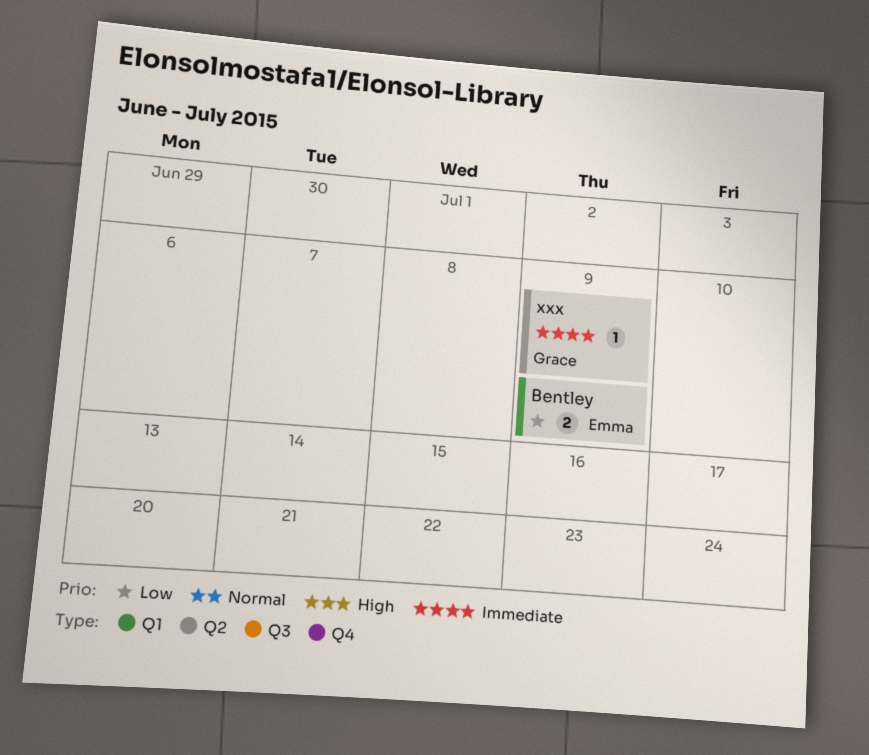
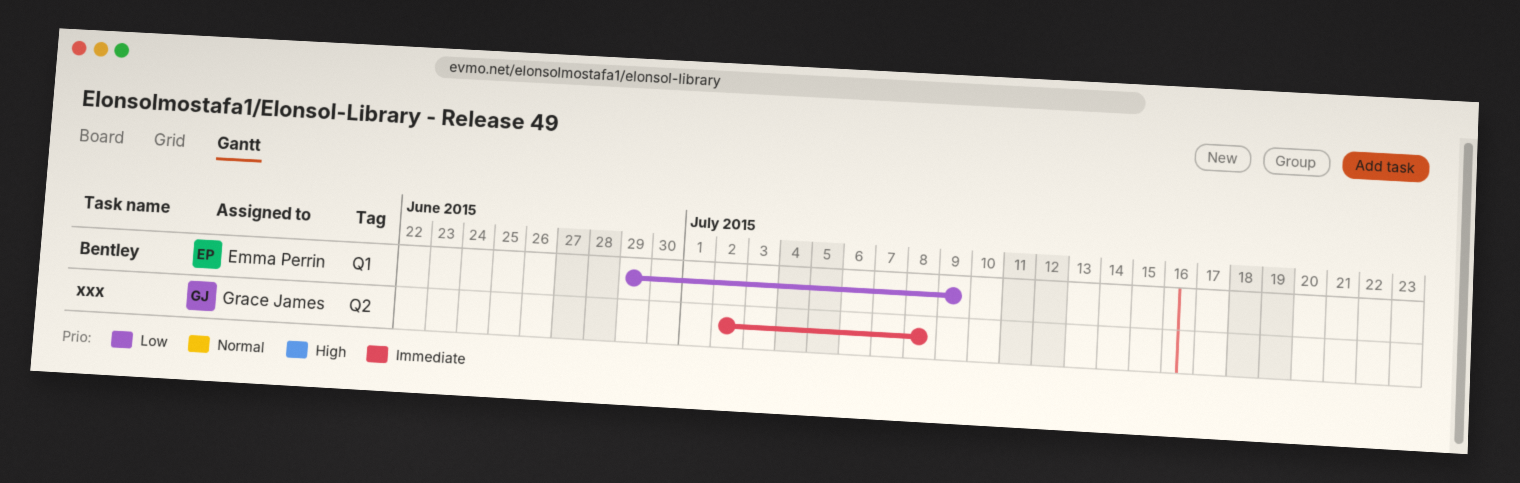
xxx, due: Jul 9 -> Jul 8

